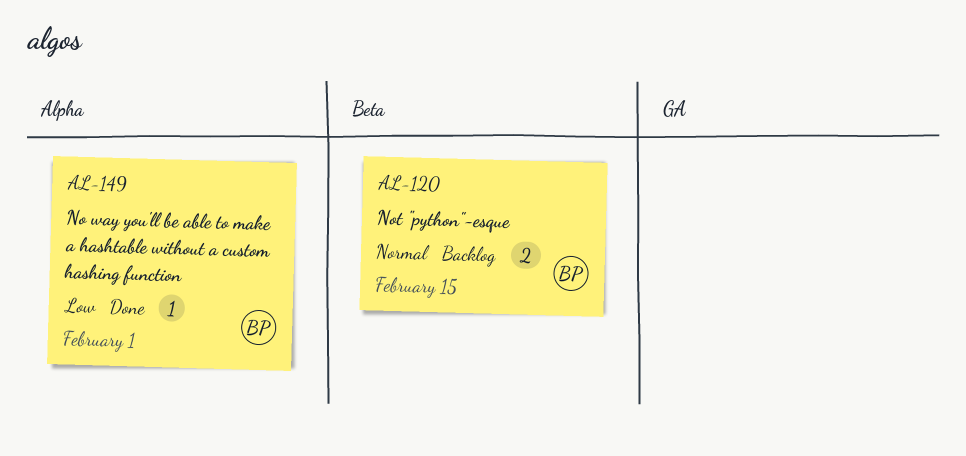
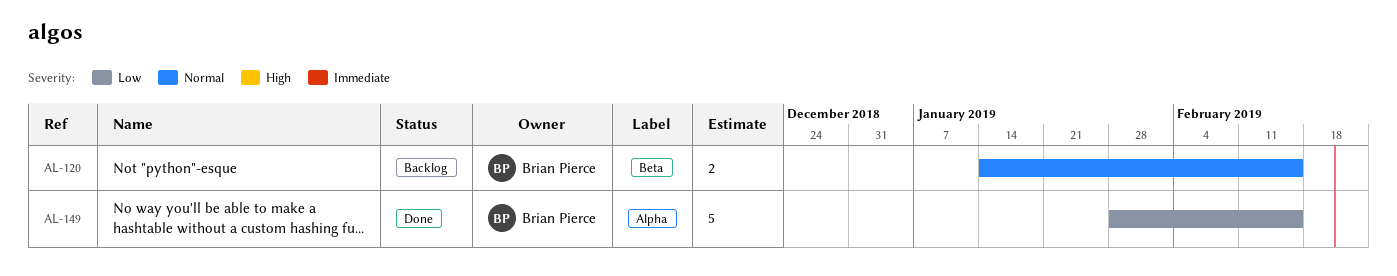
AL-149, estimate: 1 -> 5
AL-149, due: Feb 1 -> Feb 15

